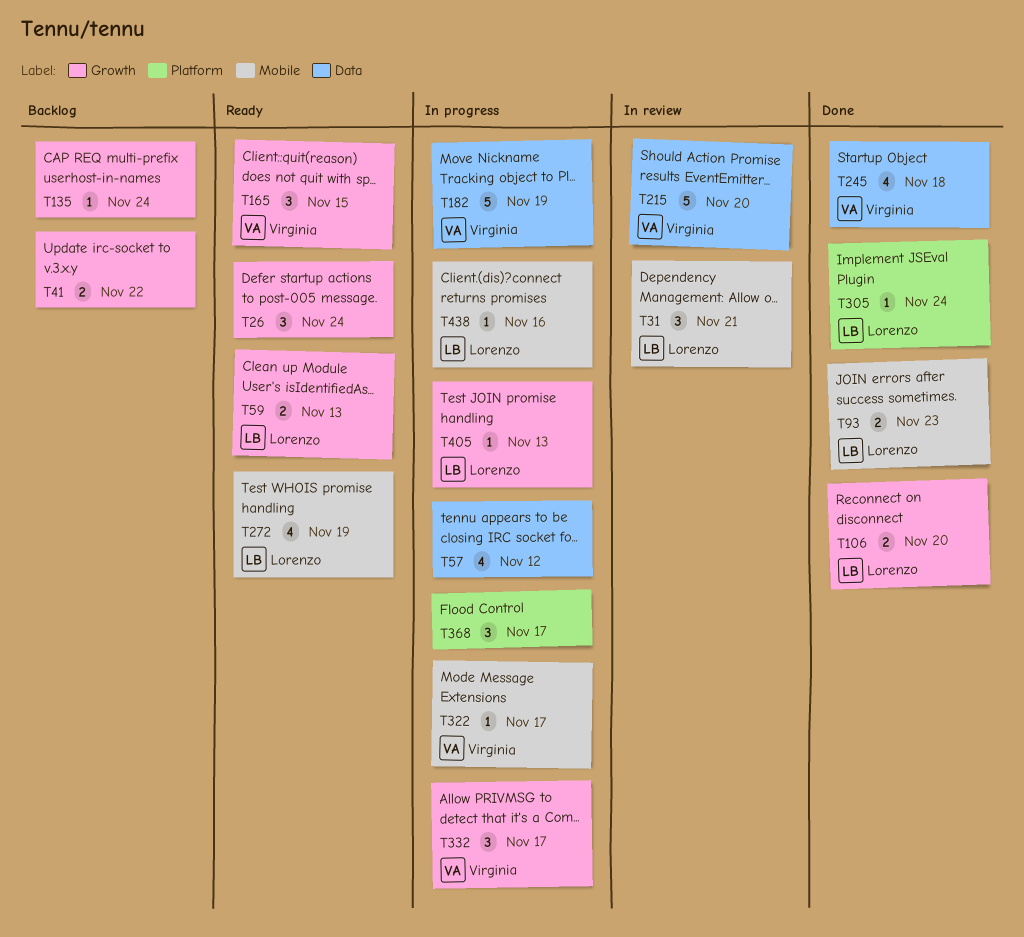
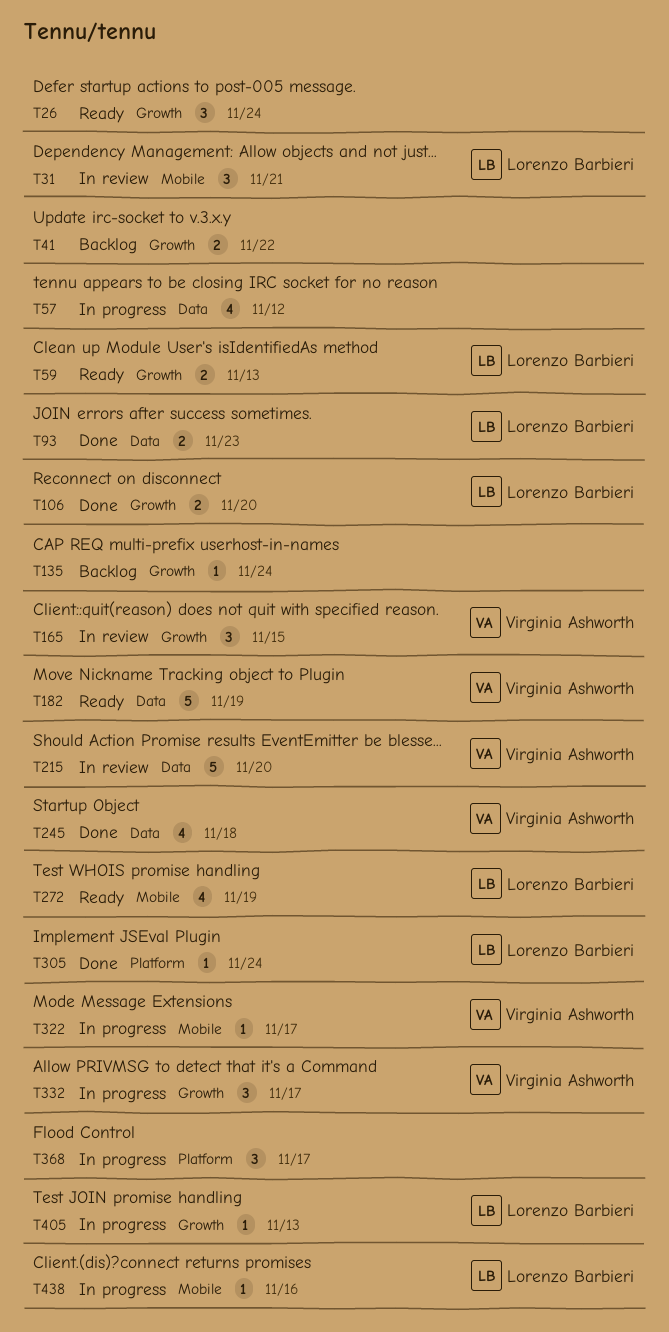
T93, label: Mobile -> Data
T165, status: Ready -> In review
T182, status: In progress -> Ready

